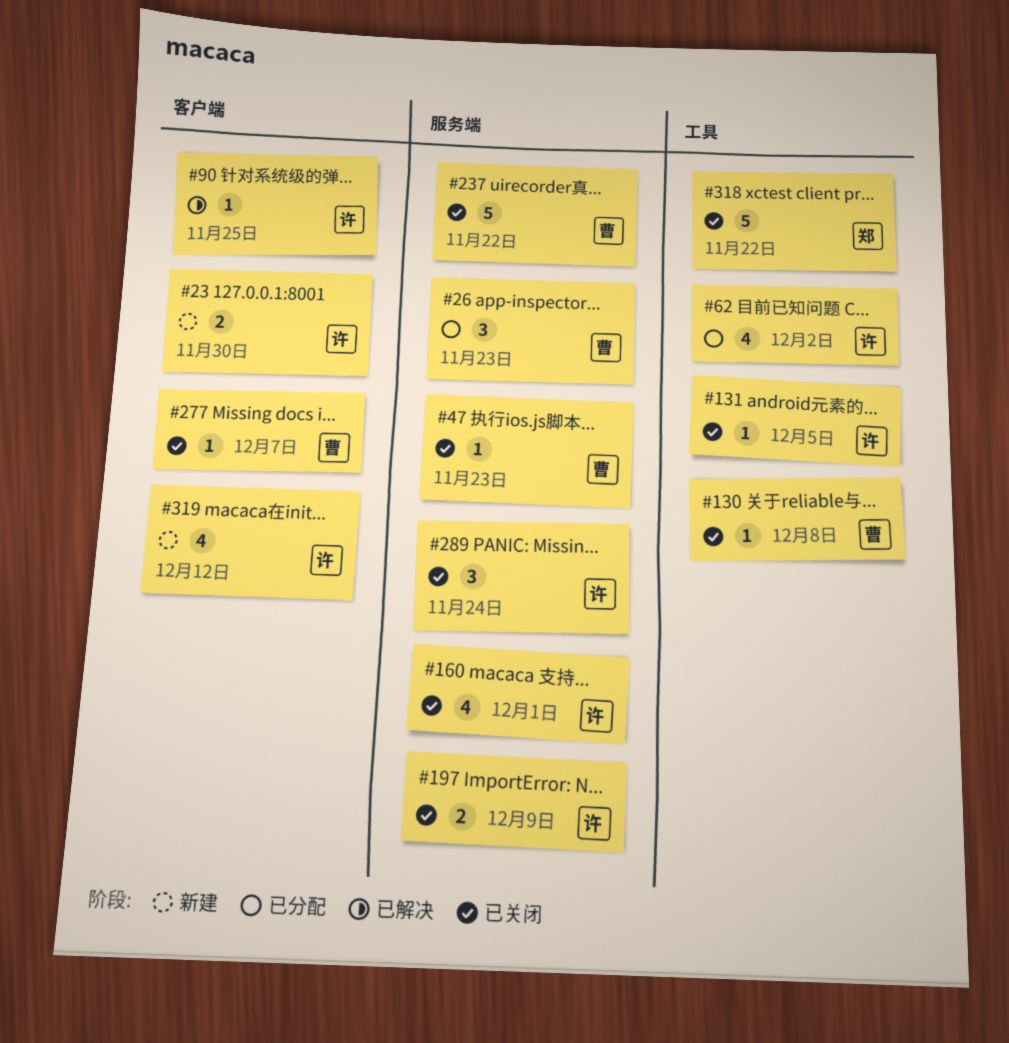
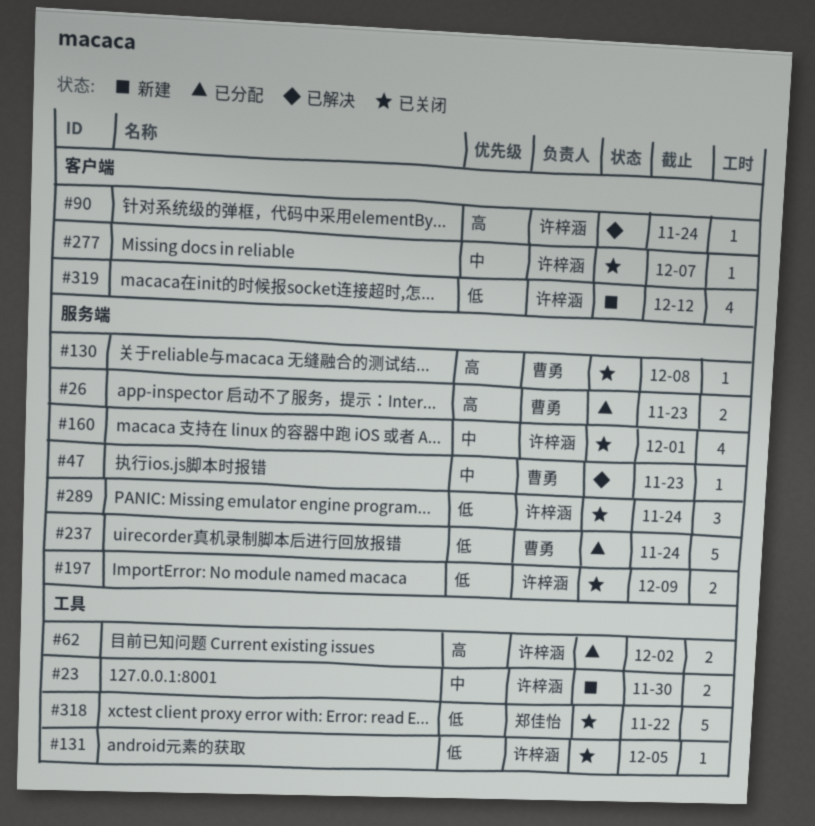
#23, label: 客户端 -> 工具
#26, estimate: 3 -> 2
#47, status: 已关闭 -> 已解决
#62, estimate: 4 -> 2
#90, due: Nov 25 -> Nov 24
#130, label: 工具 -> 服务端
#237, status: 已关闭 -> 已分配
#237, due: Nov 22 -> Nov 24
#277, owner: 曹勇 -> 许梓涵

